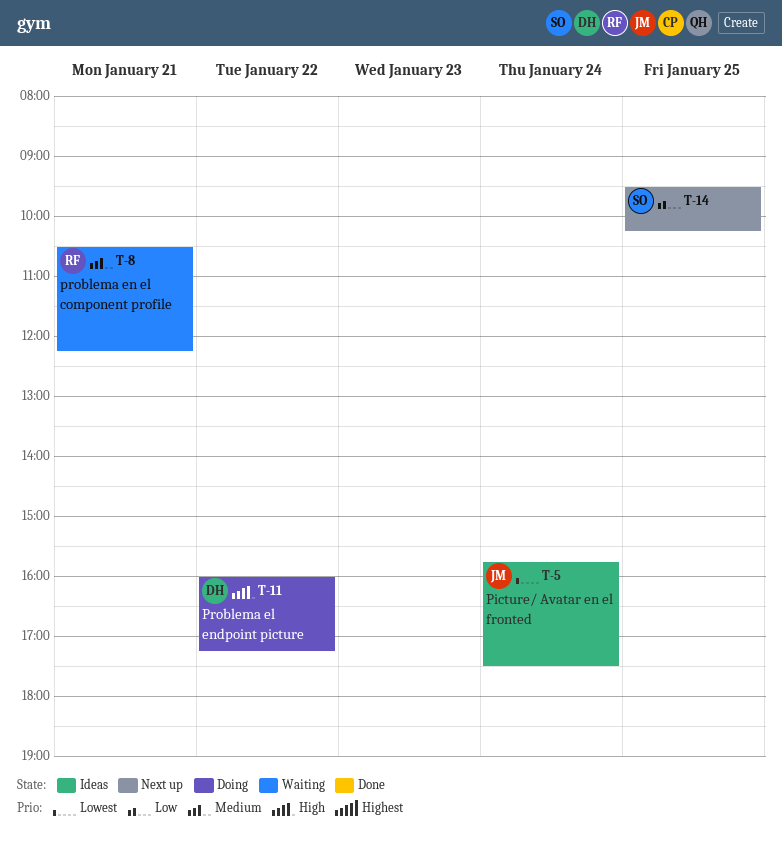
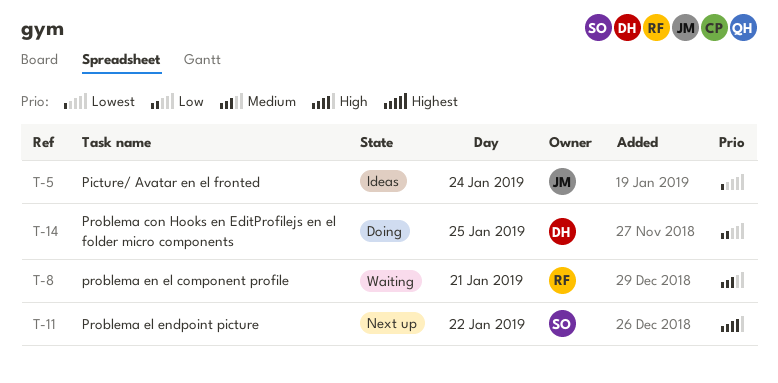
T-11, status: Doing -> Next up
T-11, owner: DH -> SO
T-14, status: Next up -> Doing
T-14, owner: SO -> DH

